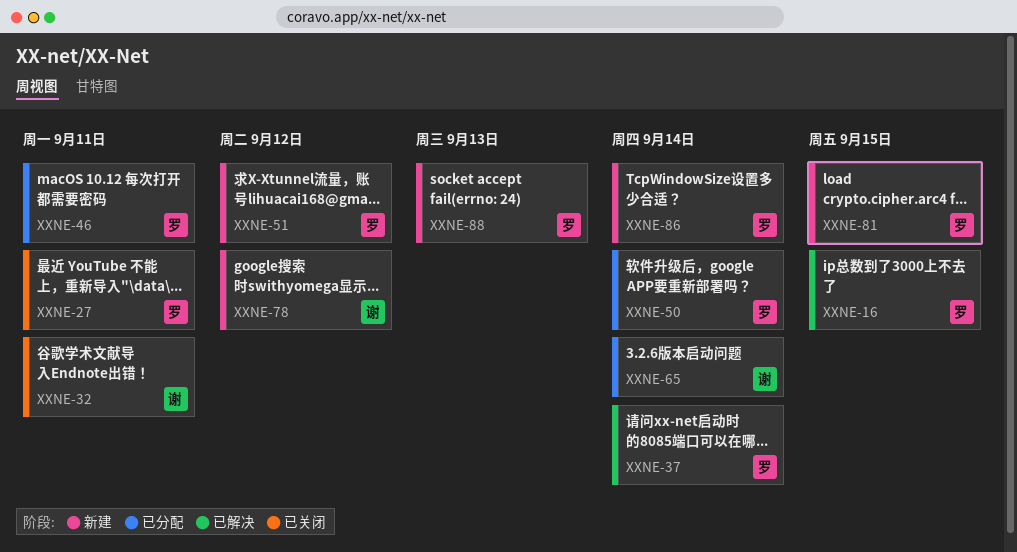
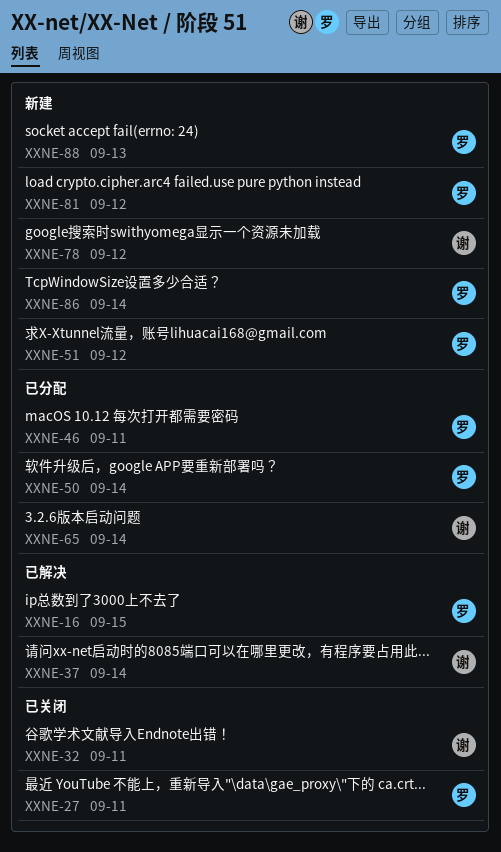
XXNE-37, owner: 罗 -> 谢
XXNE-81, due: Sep 15 -> Sep 12

